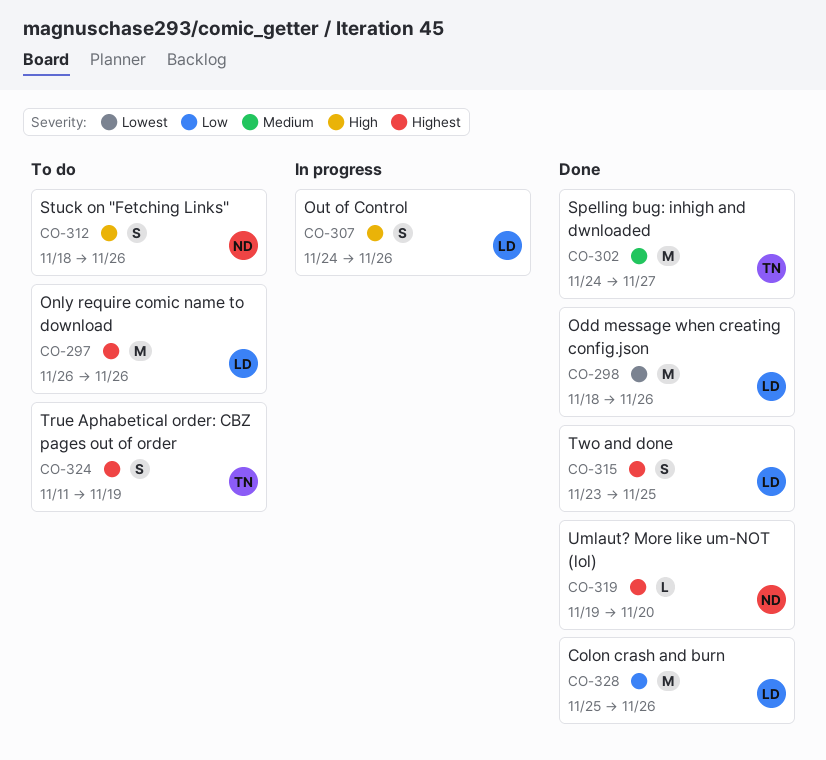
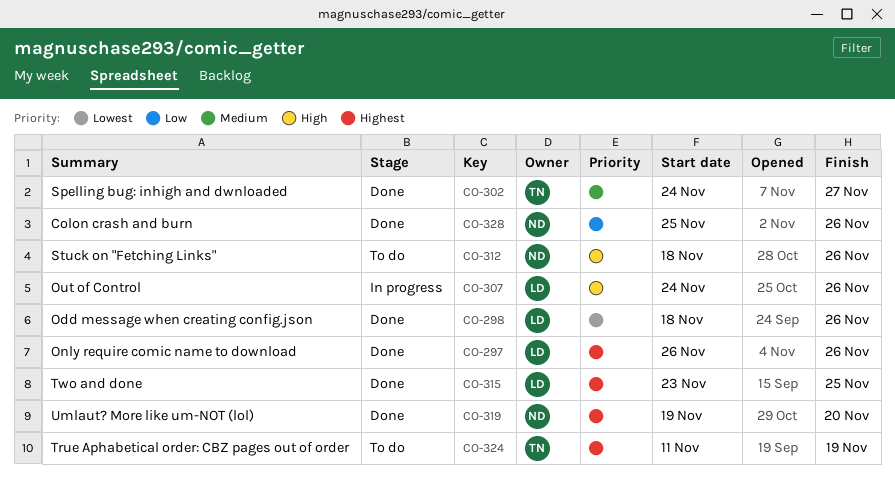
CO-297, status: To do -> Done
CO-328, owner: LD -> ND

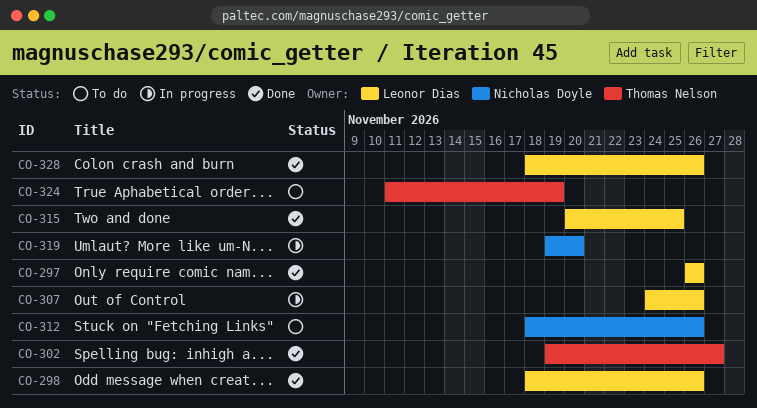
CO-302, start: Nov 24 -> Nov 19
CO-315, start: Nov 23 -> Nov 20
CO-319, status: Done -> In progress
CO-328, owner: Nicholas Doyle -> Leonor Dias
CO-328, start: Nov 25 -> Nov 18

